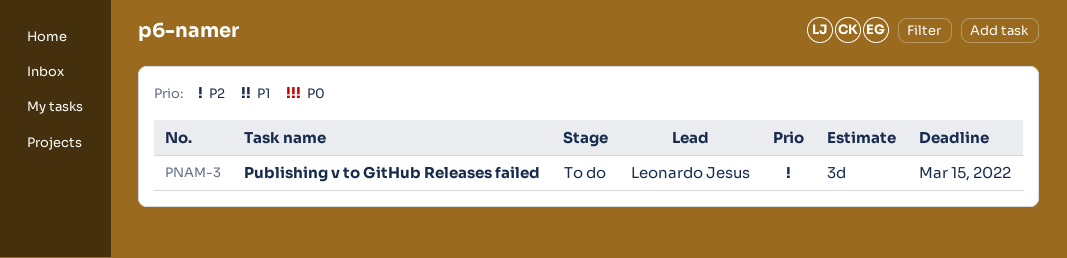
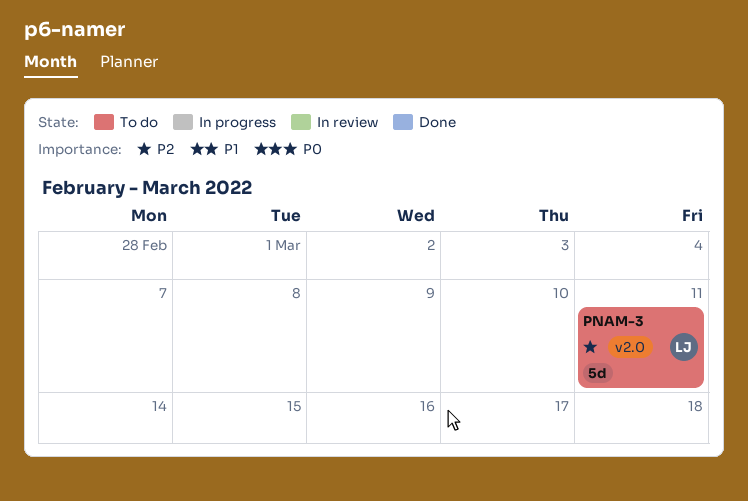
PNAM-3, estimate: 3d -> 5d
PNAM-3, due: Mar 15 -> Mar 11

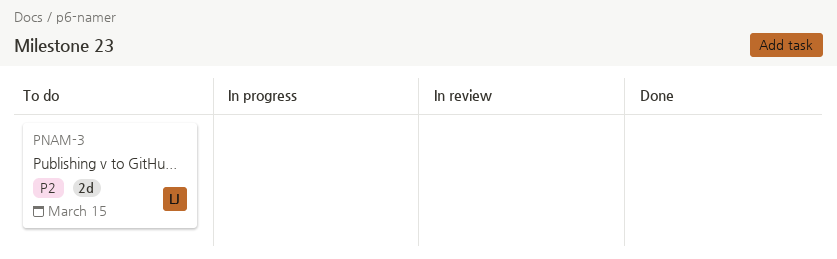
PNAM-3, estimate: 5d -> 2d
PNAM-3, due: Mar 11 -> Mar 15

